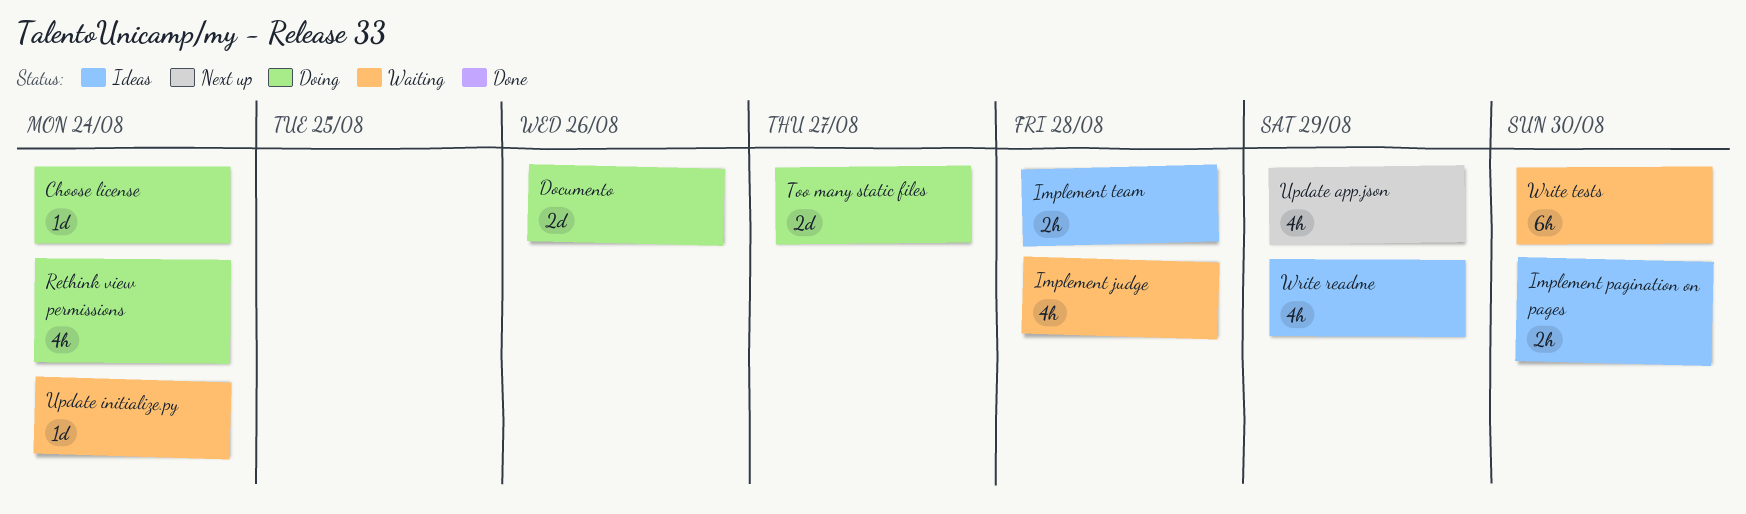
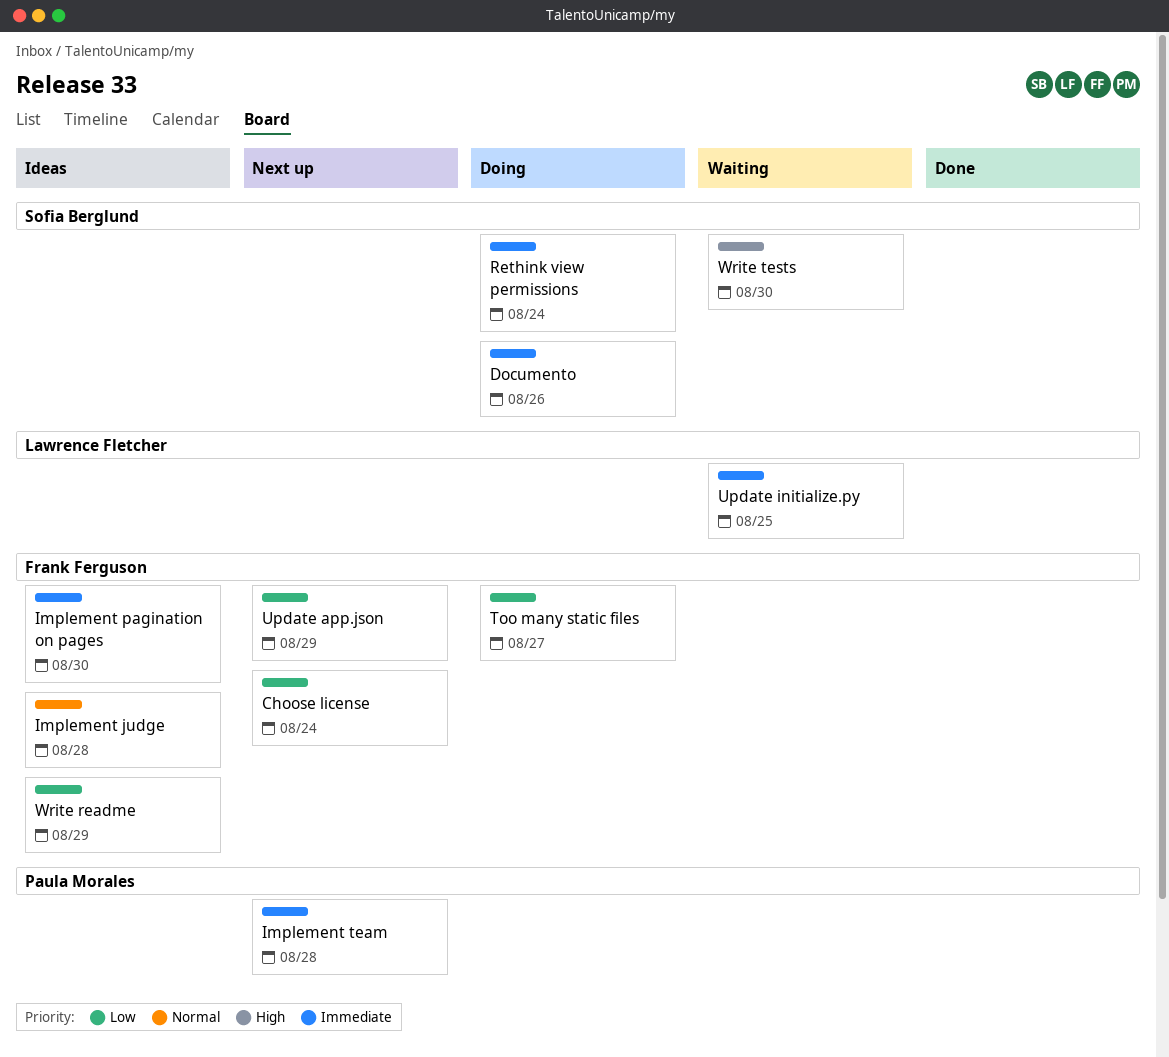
Choose license, status: Doing -> Next up
Implement judge, status: Waiting -> Ideas
Implement team, status: Ideas -> Next up
Update initialize.py, due: Aug 24 -> Aug 25

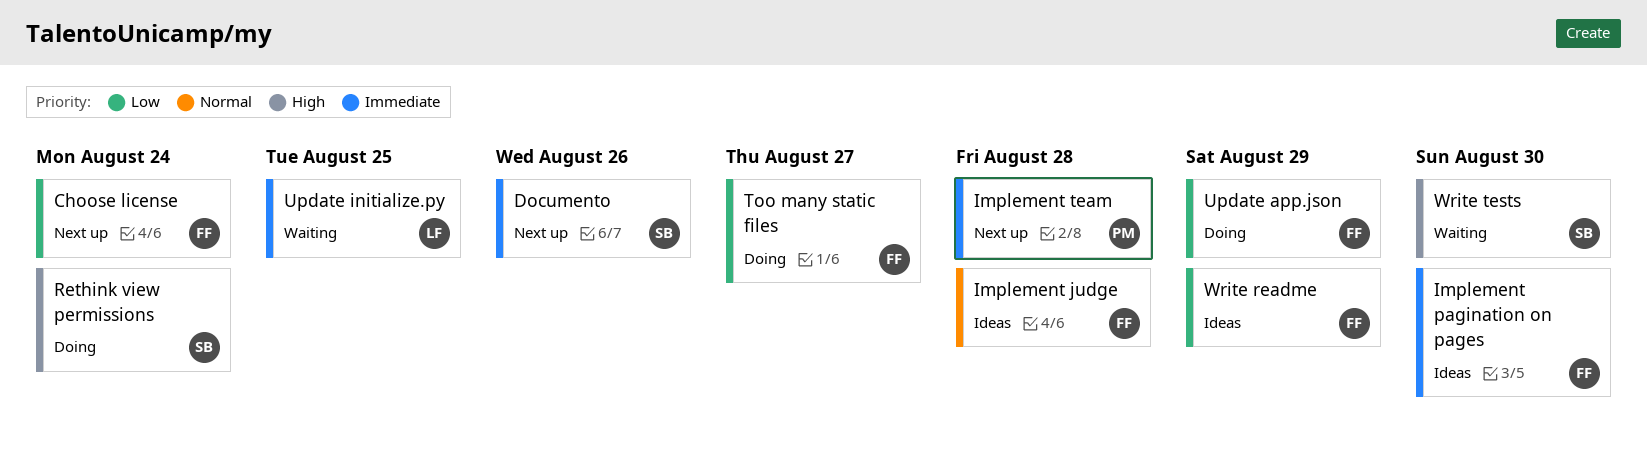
Documento, status: Doing -> Next up
Rethink view permissions, priority: Immediate -> High
Update app.json, status: Next up -> Doing

